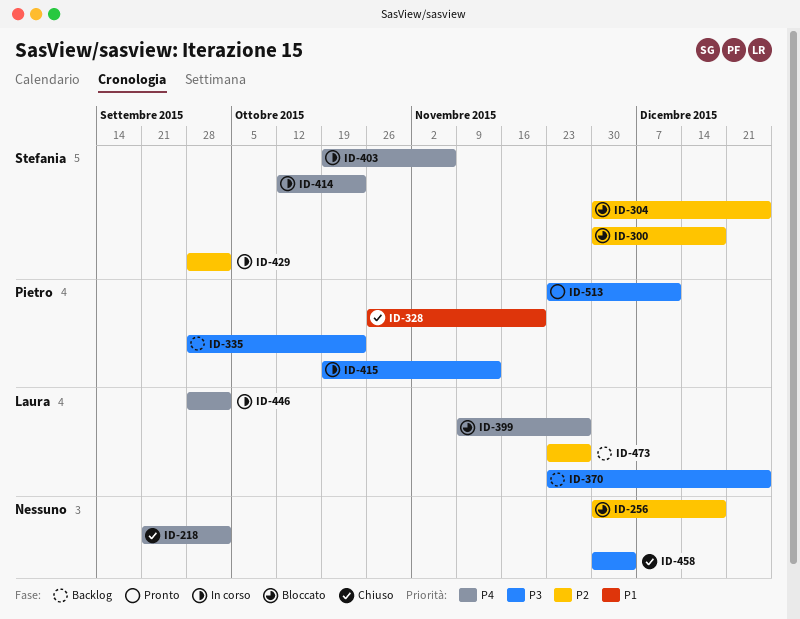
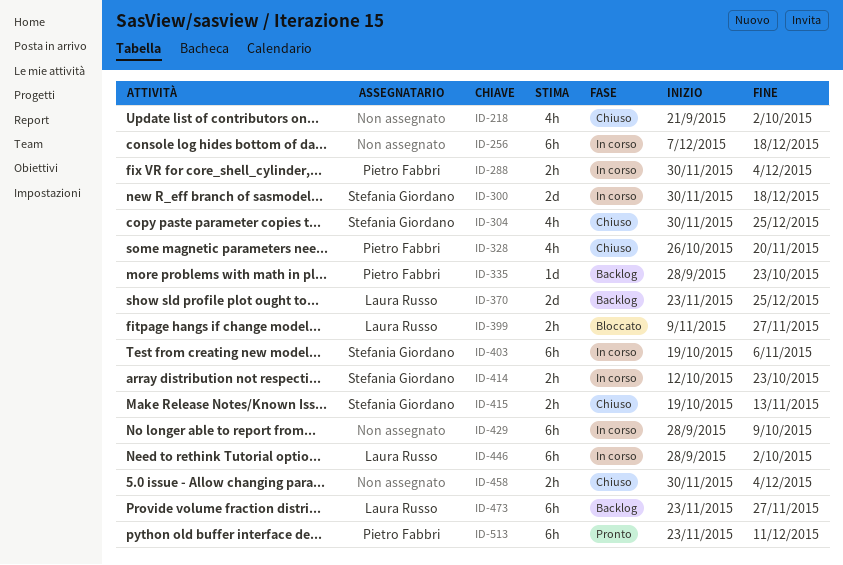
ID-256, status: Bloccato -> In corso
ID-256, start: Nov 30 -> Dec 7
ID-288: none -> present
ID-300, status: Bloccato -> In corso
ID-304, status: Bloccato -> Chiuso
ID-415, status: In corso -> Chiuso
ID-415, owner: Pietro Fabbri -> Stefania Giordano
ID-429, owner: Stefania Giordano -> none
ID-429, due: Oct 2 -> Oct 9

